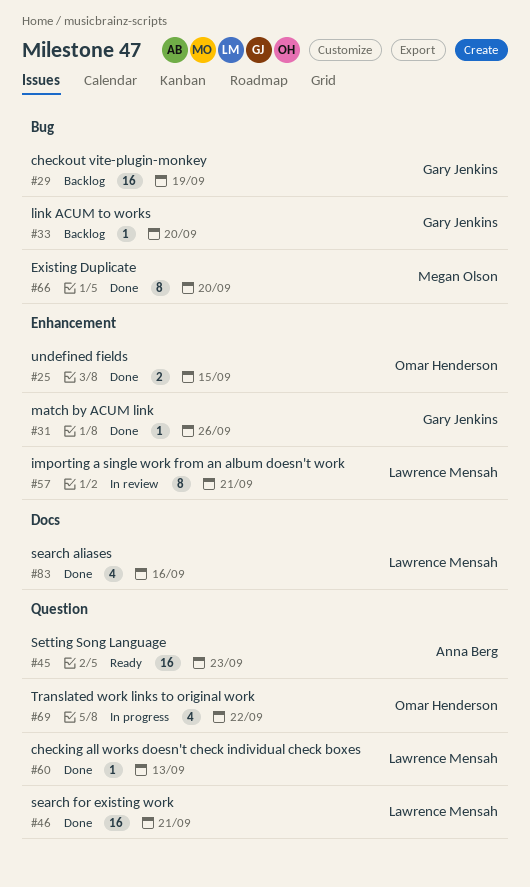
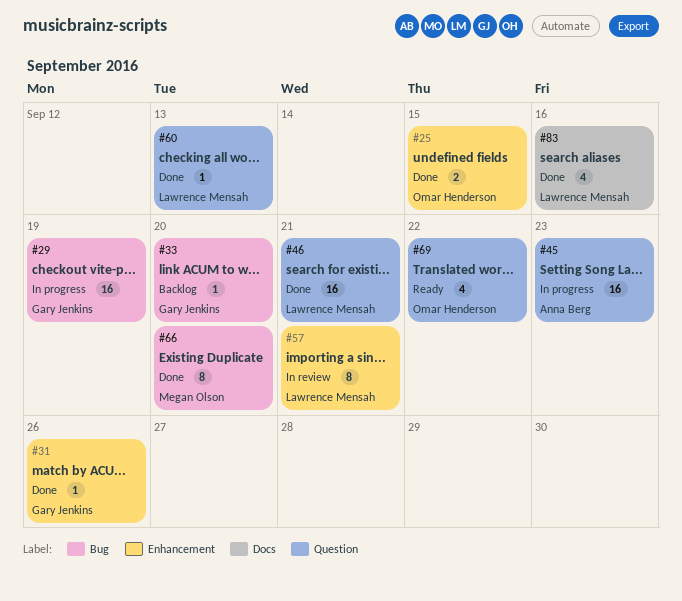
#29, status: Backlog -> In progress
#45, status: Ready -> In progress
#69, status: In progress -> Ready

